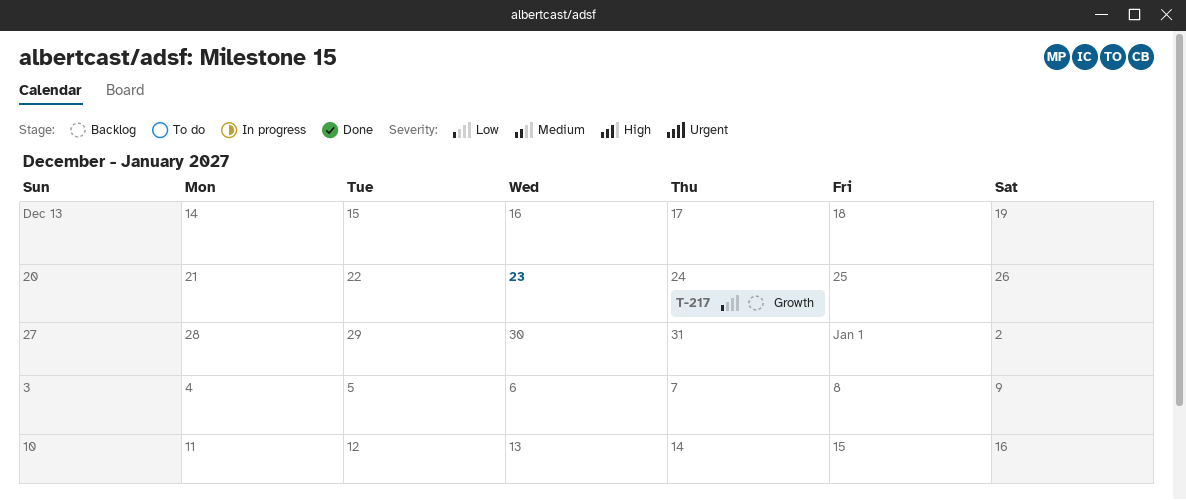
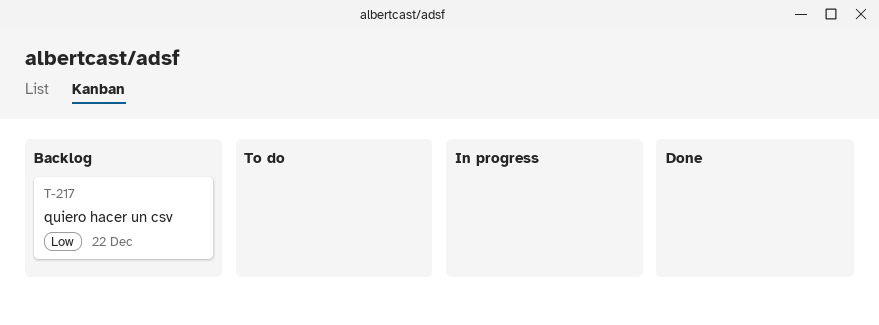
T-217, due: Dec 24 -> Dec 22

